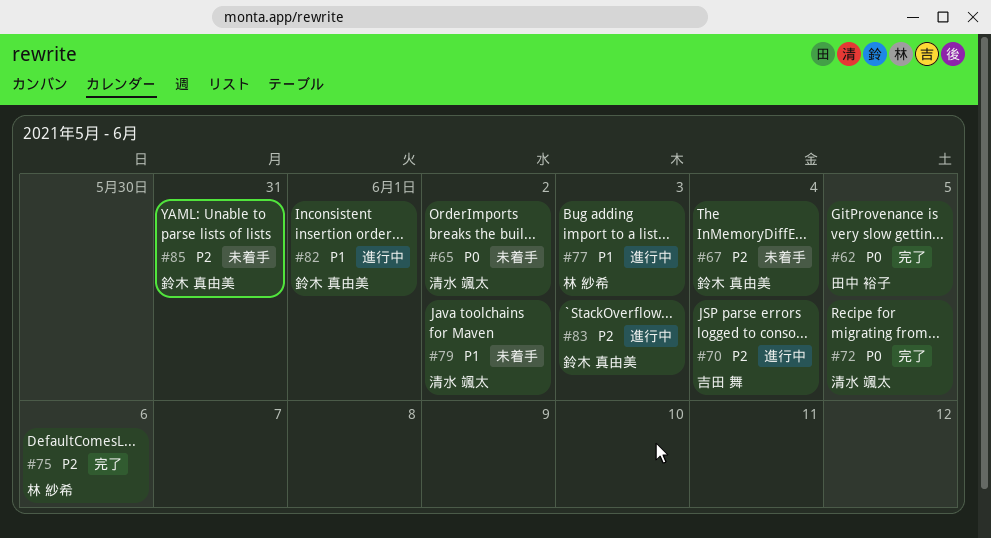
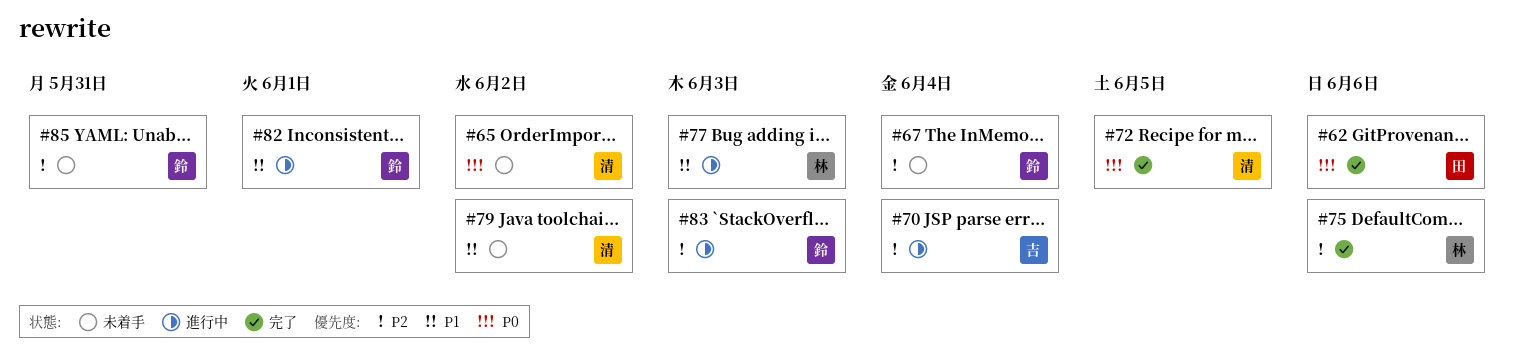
#62, due: Jun 5 -> Jun 6

